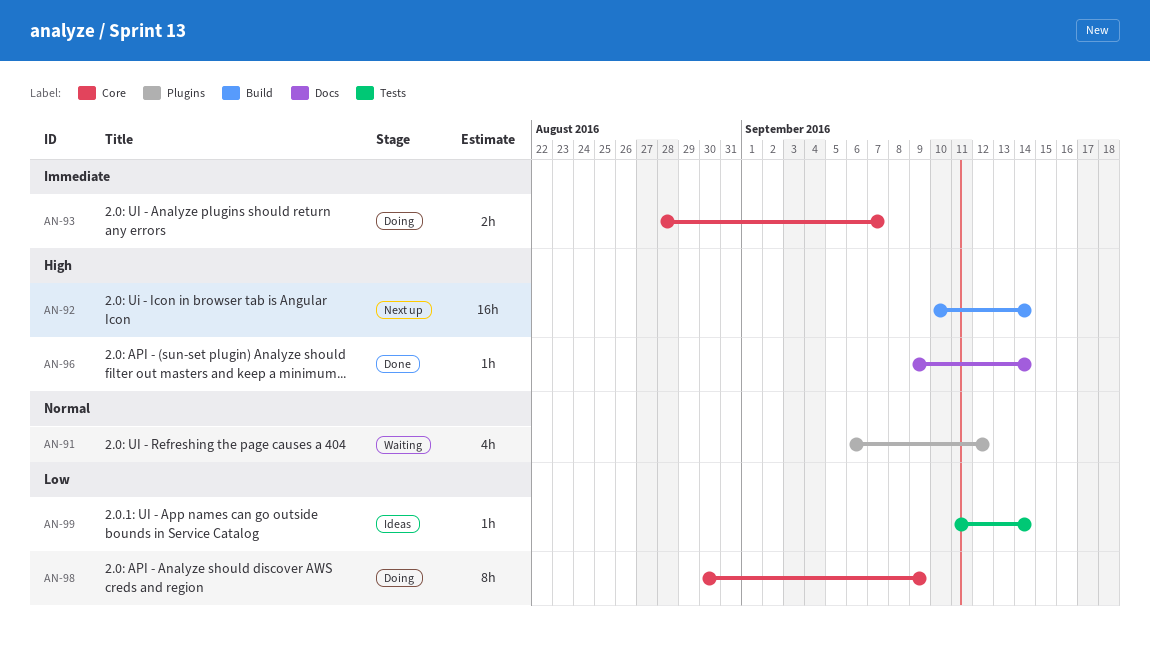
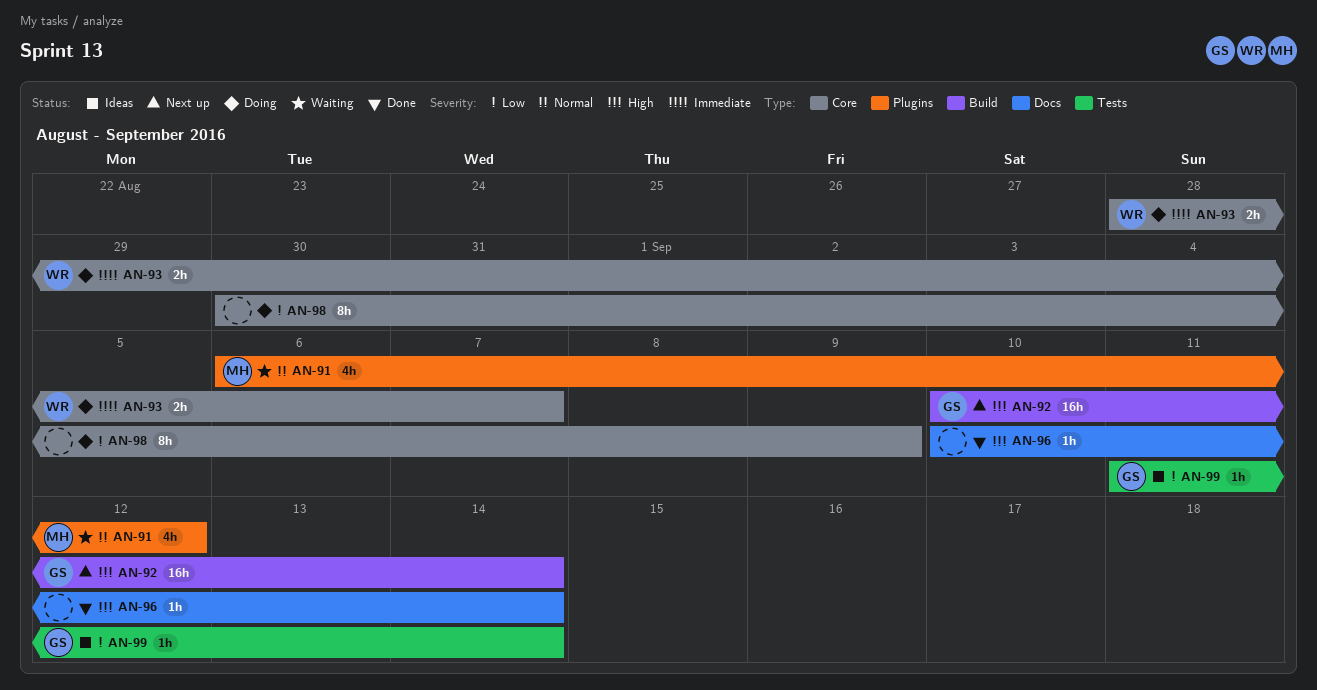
AN-96, start: Sep 9 -> Sep 10

